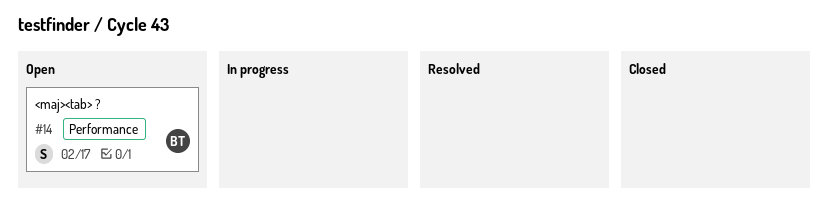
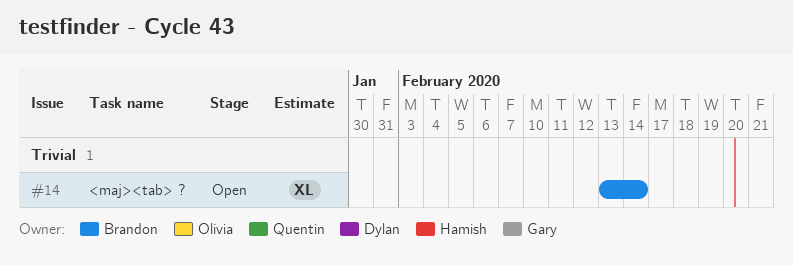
#14, estimate: S -> XL
#14, due: Feb 17 -> Feb 14

